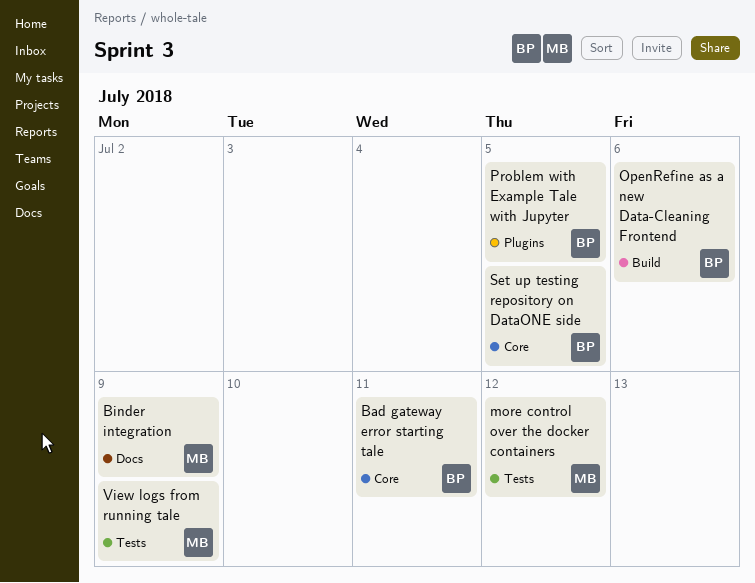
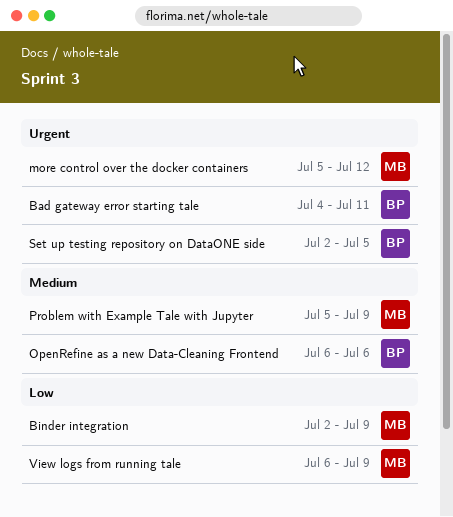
Problem with Example Tale with Jupyter, owner: BP -> MB
Problem with Example Tale with Jupyter, due: Jul 5 -> Jul 9

